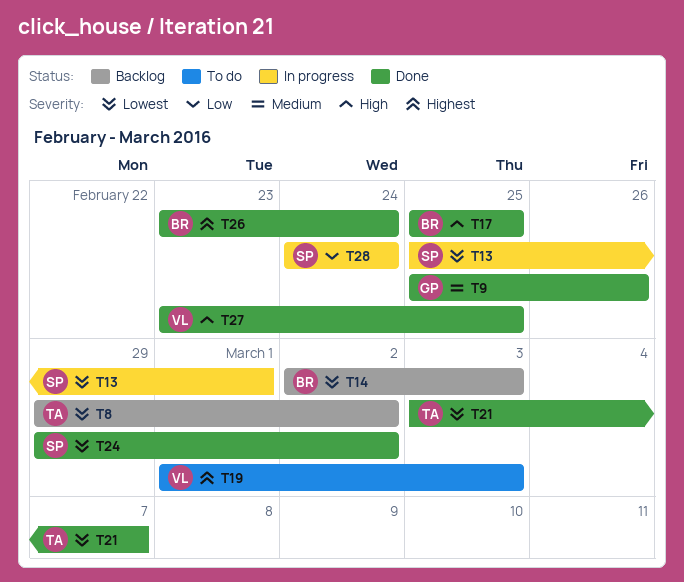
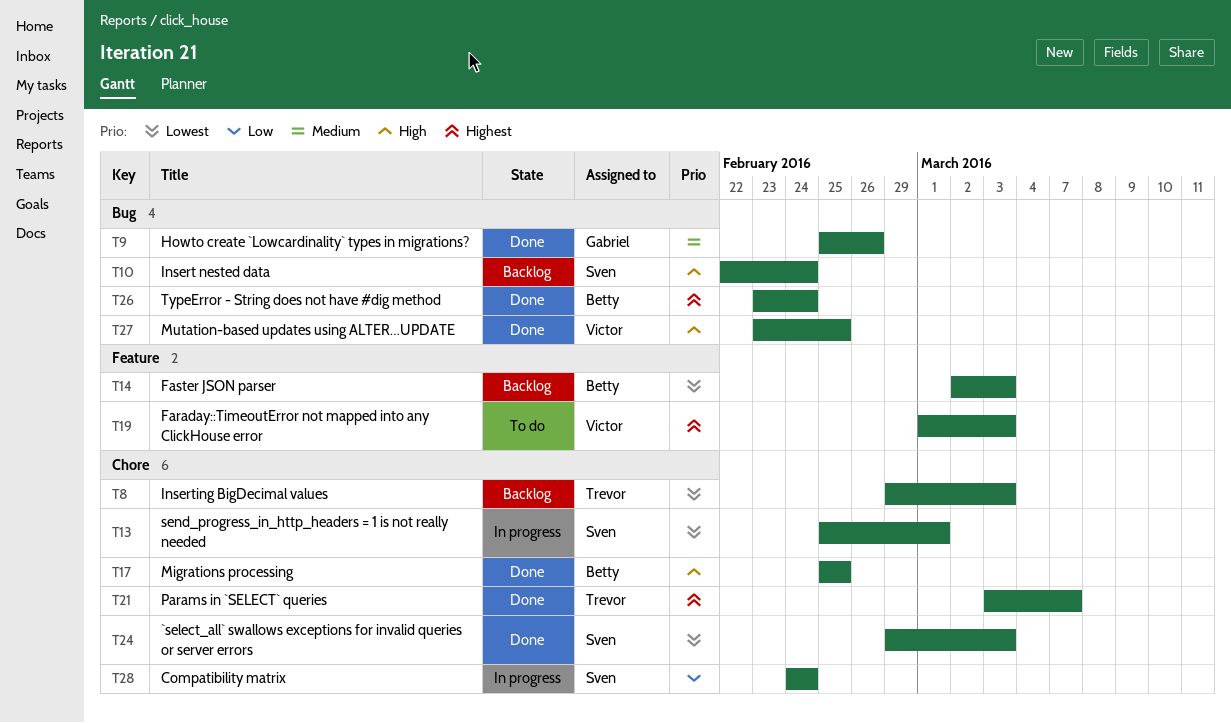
T8, due: Mar 2 -> Mar 3
T10: none -> present
T21, priority: Lowest -> Highest
T24, due: Mar 2 -> Mar 3

